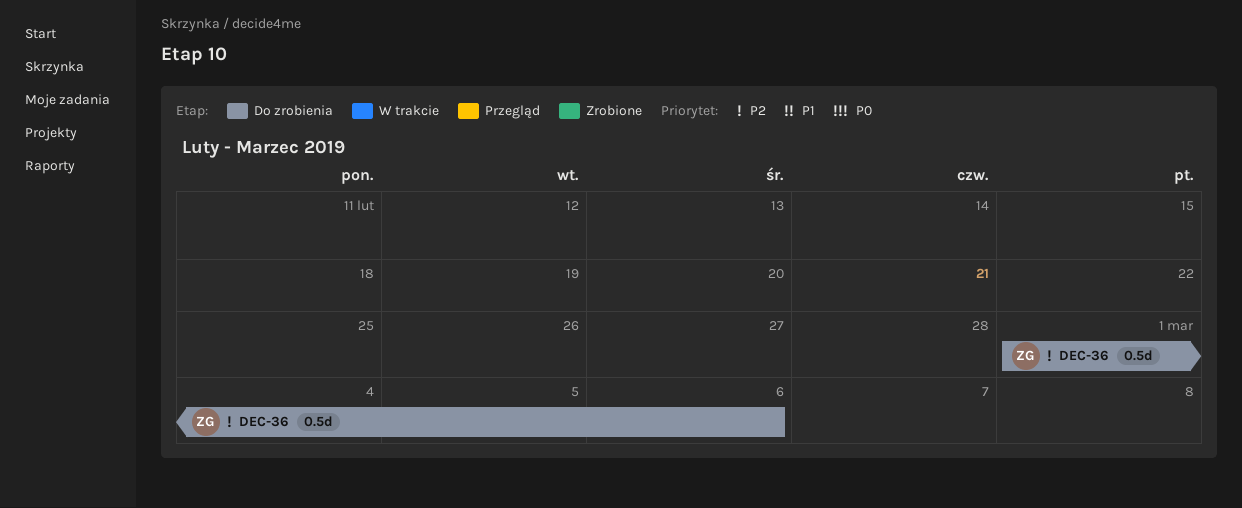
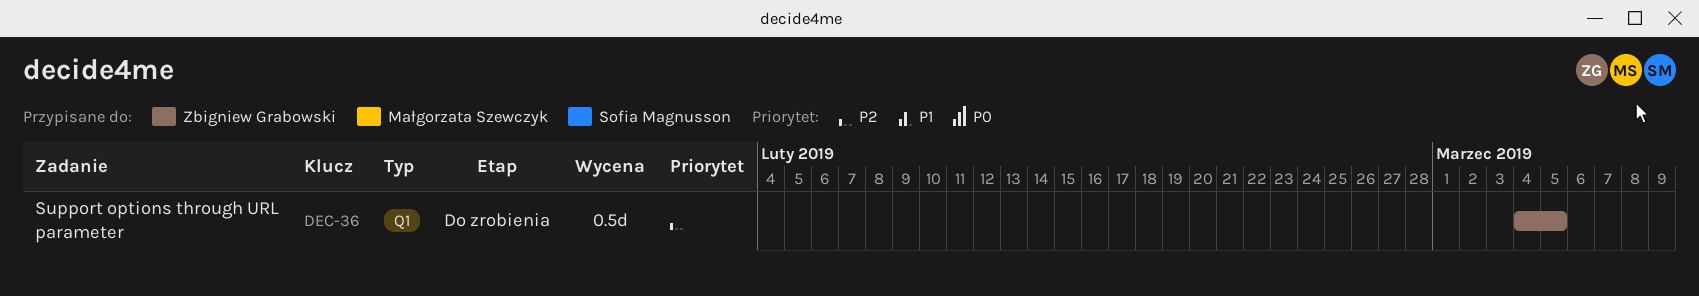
DEC-36, start: Mar 1 -> Mar 4
DEC-36, due: Mar 6 -> Mar 5

